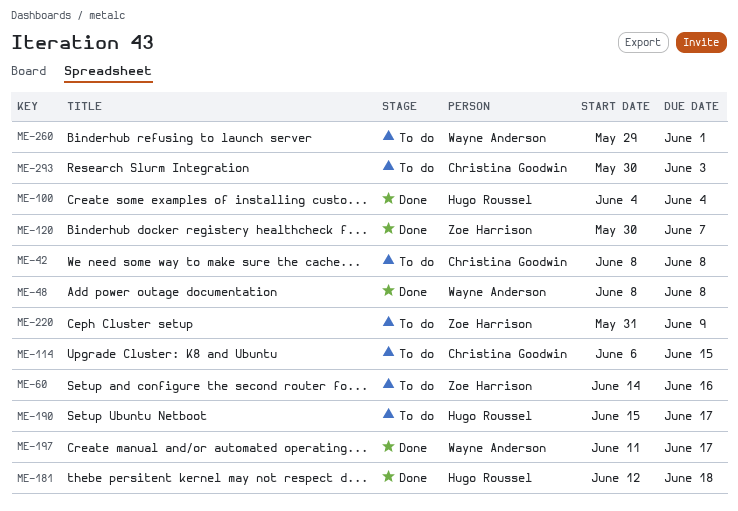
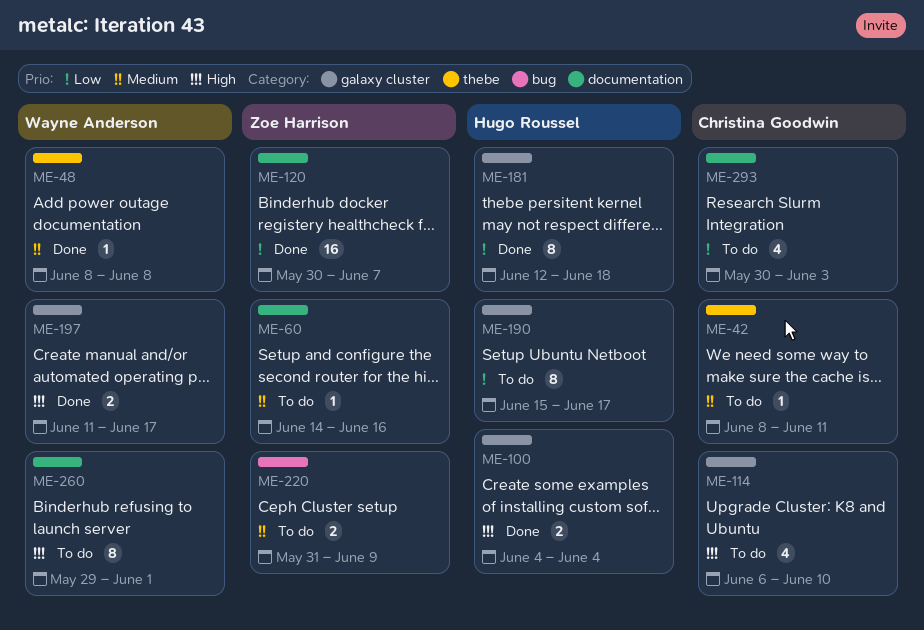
ME-42, due: Jun 8 -> Jun 11
ME-114, due: Jun 15 -> Jun 10

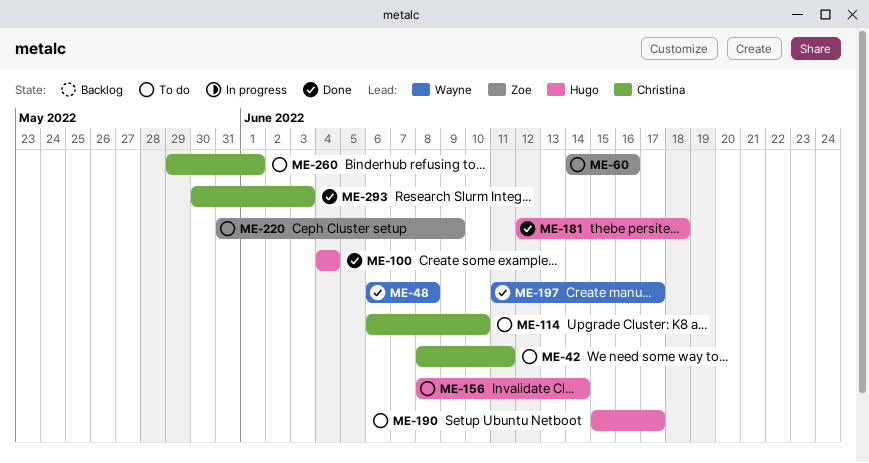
ME-48, start: Jun 8 -> Jun 6
ME-120: present -> none
ME-156: none -> present
ME-260, owner: Wayne Anderson -> Christina Goodwin
ME-293, status: To do -> Done

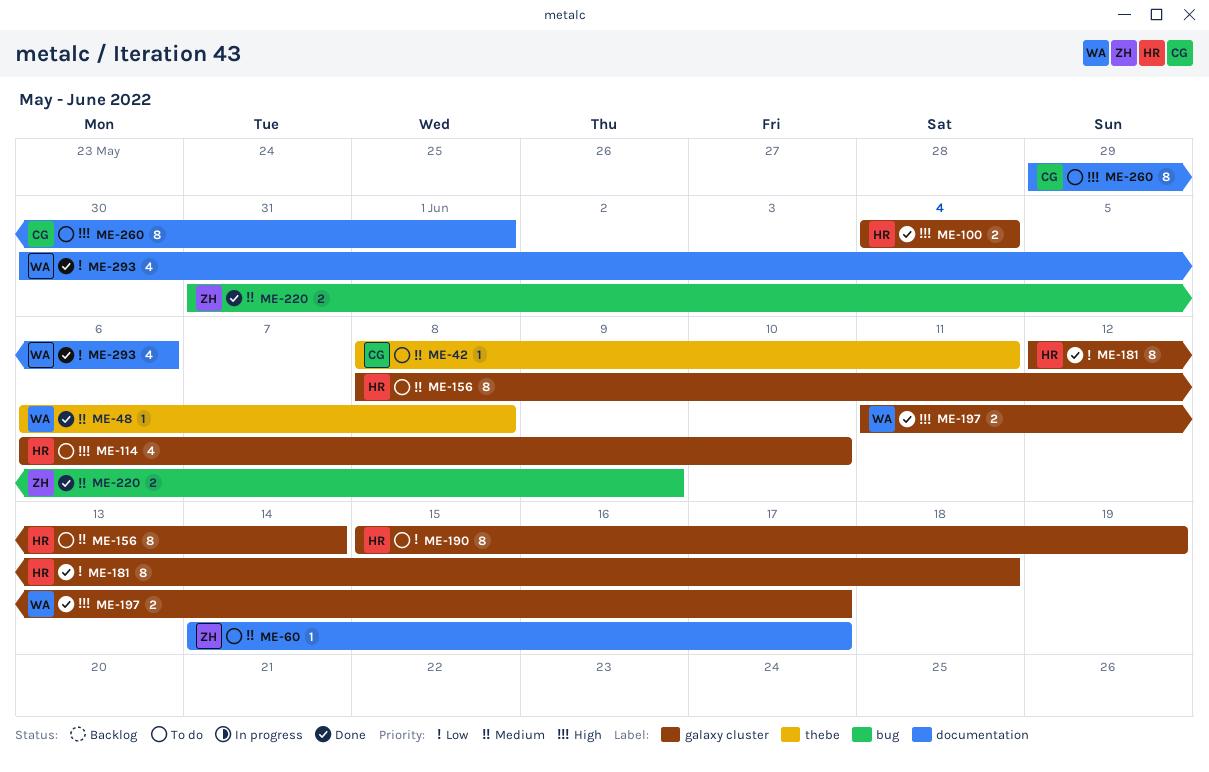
ME-60, due: Jun 16 -> Jun 17
ME-114, owner: Christina -> Hugo
ME-190, due: Jun 17 -> Jun 19
ME-220, status: To do -> Done
ME-293, owner: Christina -> Wayne
ME-293, due: Jun 3 -> Jun 6

